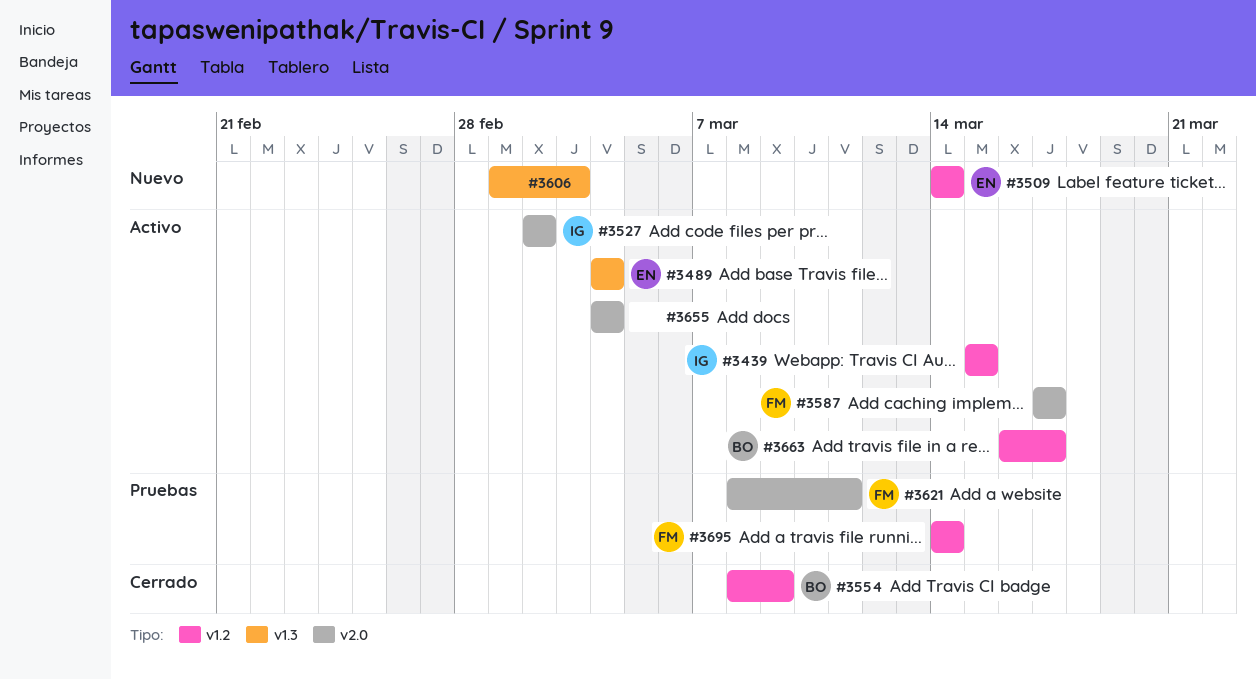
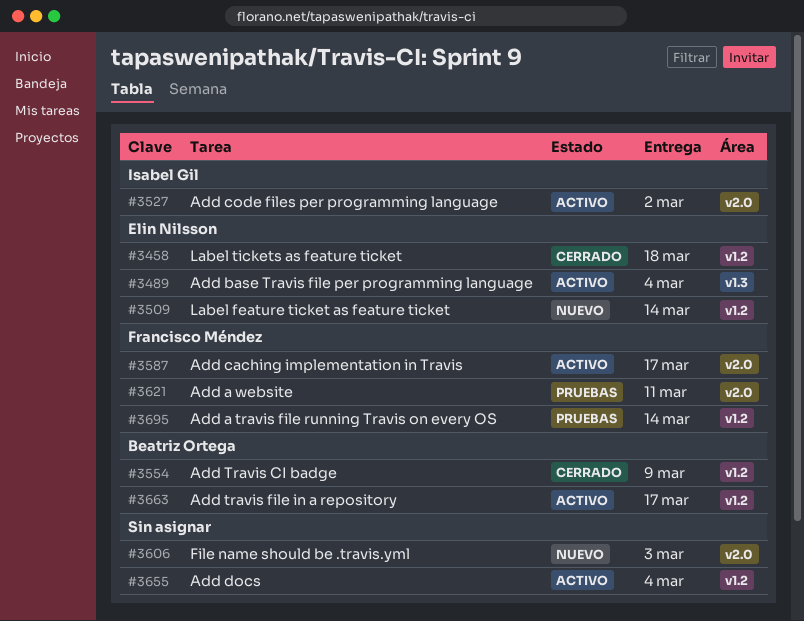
#3439: present -> none
#3458: none -> present
#3606, label: v1.3 -> v2.0
#3655, label: v2.0 -> v1.2

